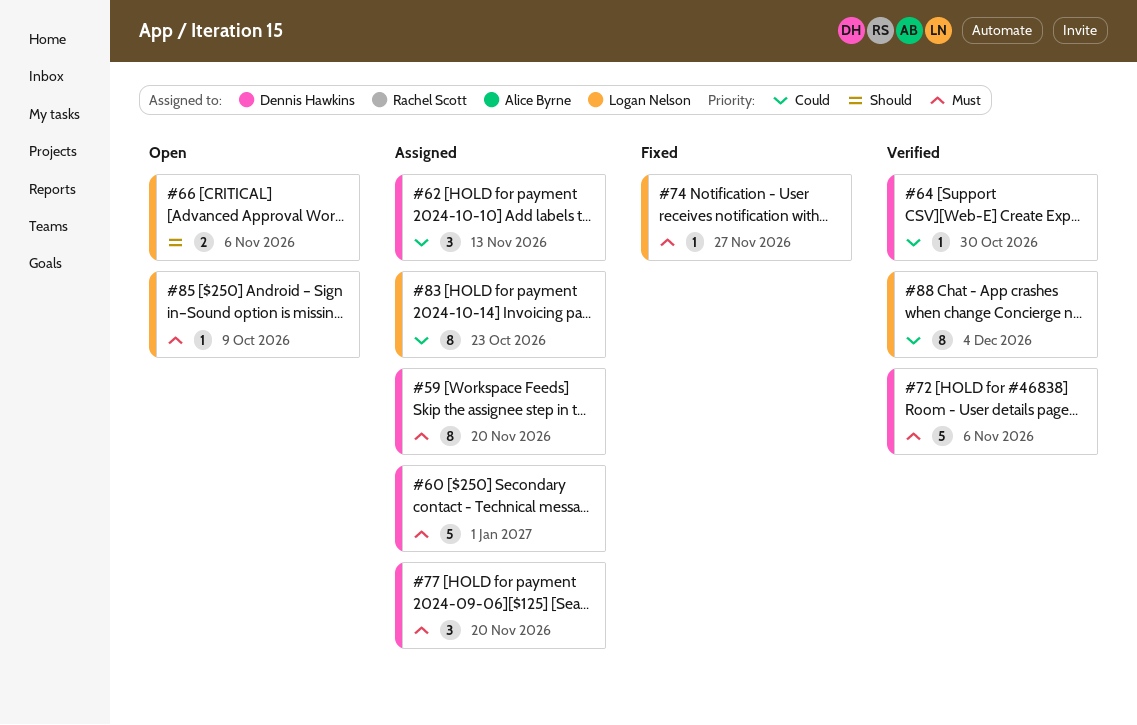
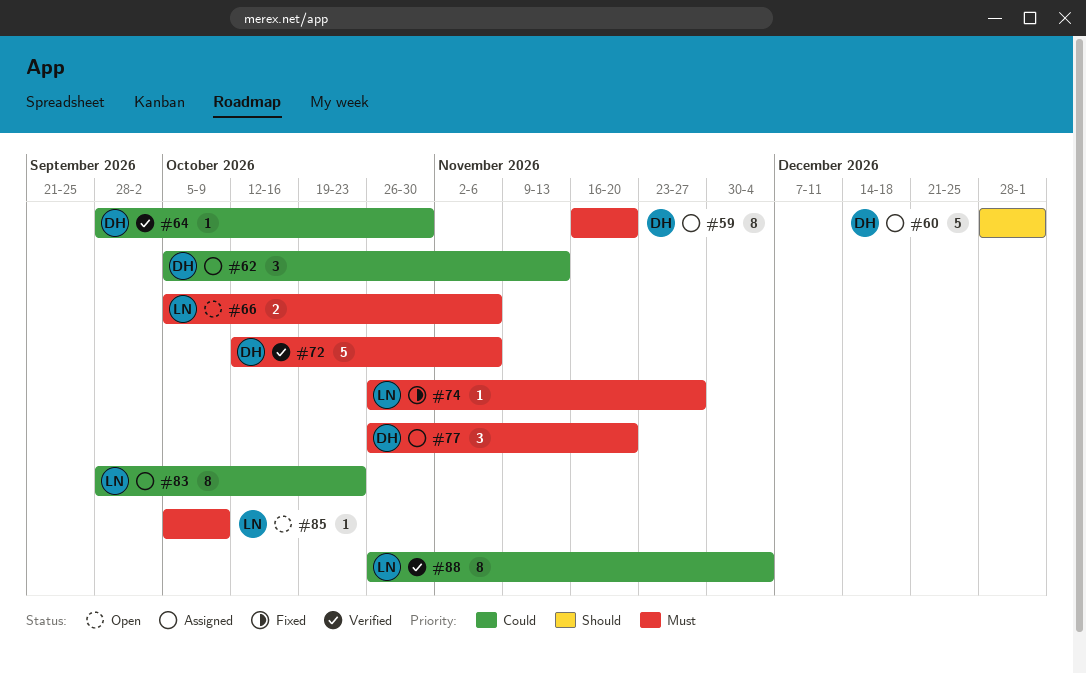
#60, priority: Must -> Should
#66, priority: Should -> Must

